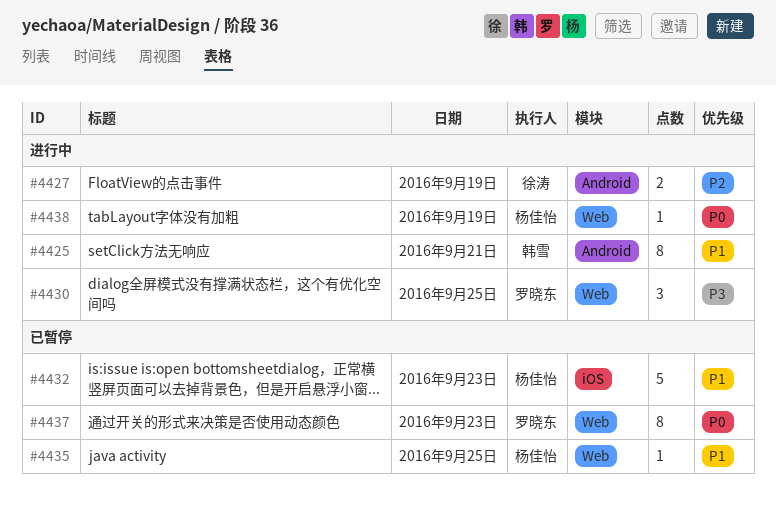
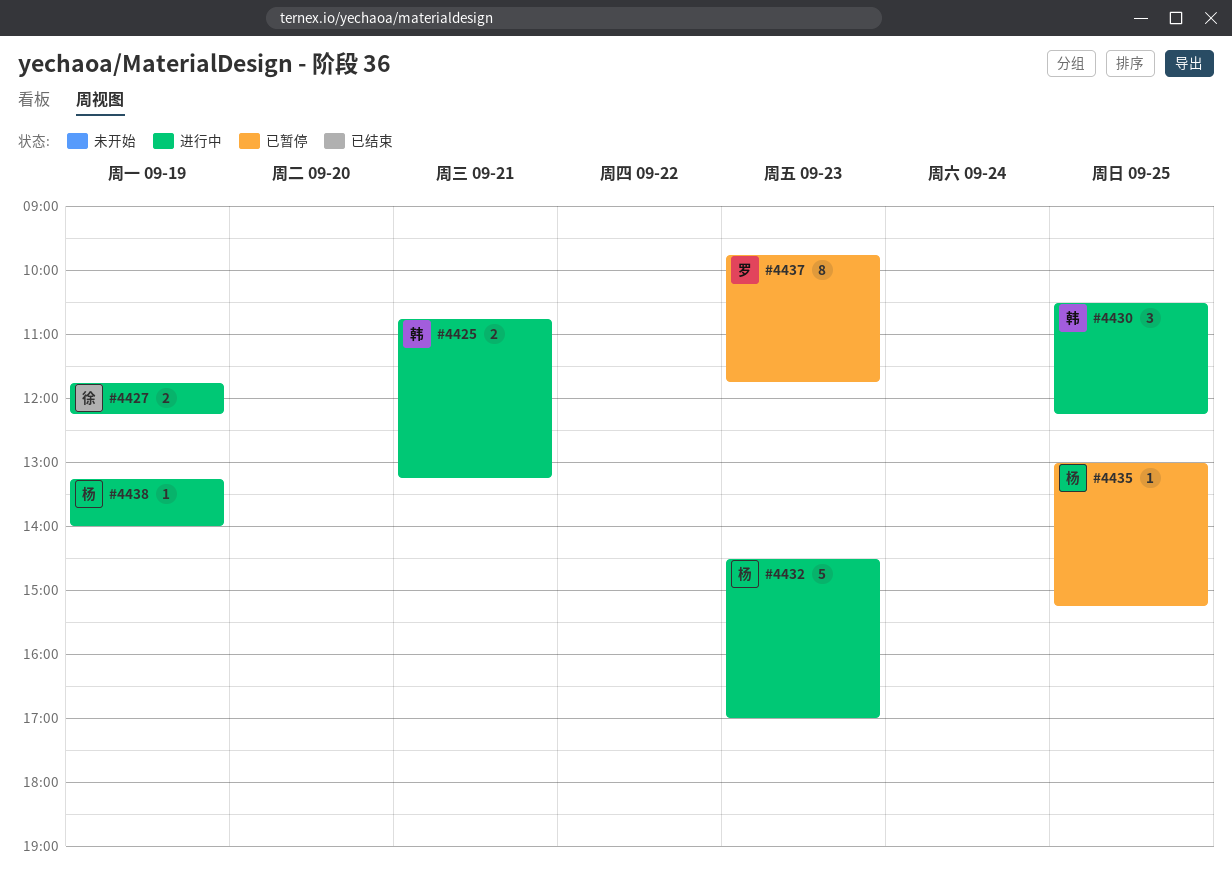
#4425, estimate: 8 -> 2
#4430, owner: 罗晓东 -> 韩雪
#4432, status: 已暂停 -> 进行中

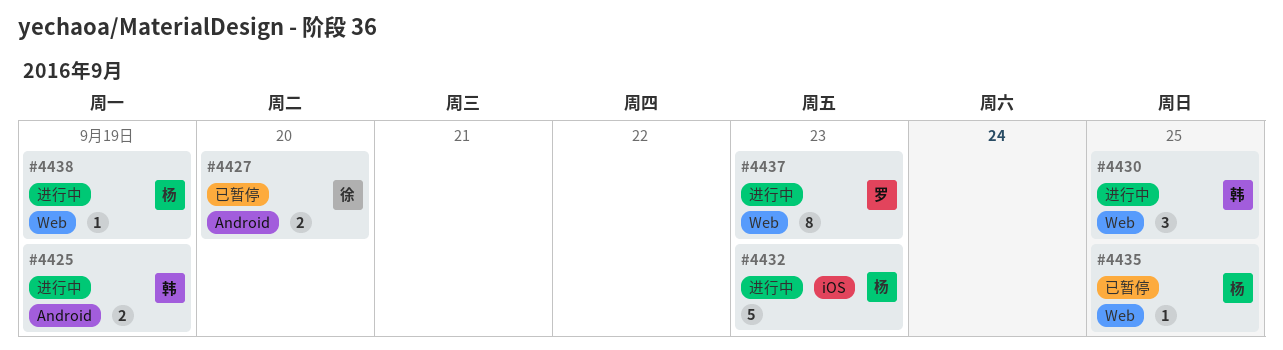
#4425, day: Sep 21 -> Sep 19
#4427, status: 进行中 -> 已暂停
#4427, day: Sep 19 -> Sep 20
#4437, status: 已暂停 -> 进行中

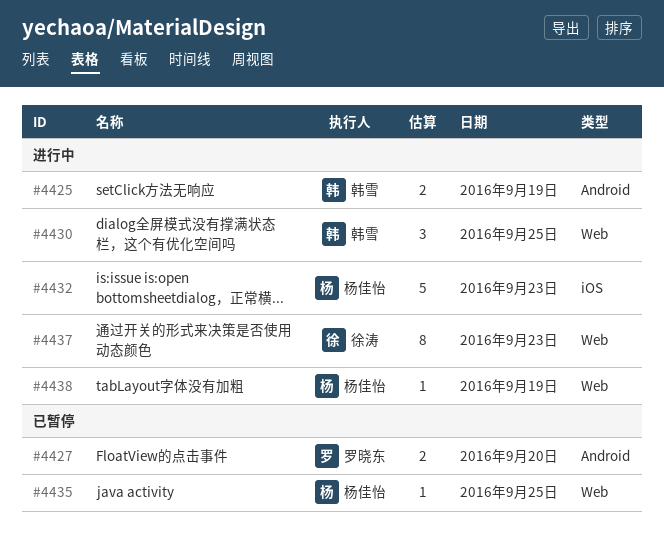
#4427, owner: 徐涛 -> 罗晓东
#4437, owner: 罗晓东 -> 徐涛

